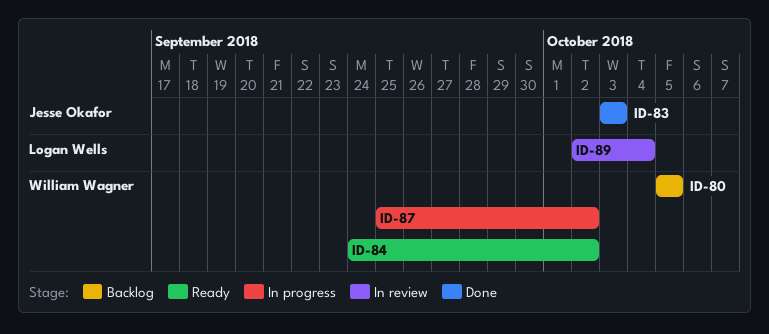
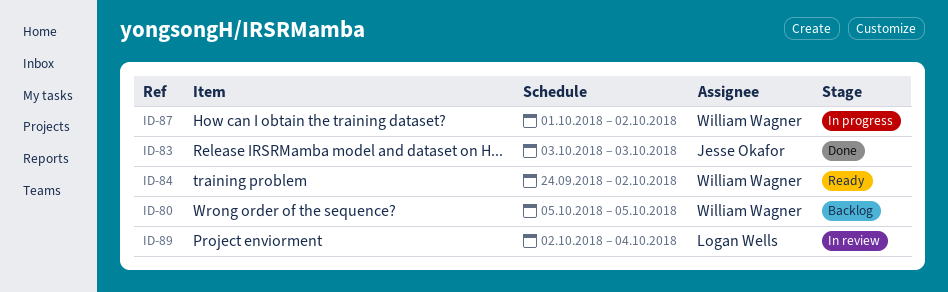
ID-87, start: Sep 25 -> Oct 1

